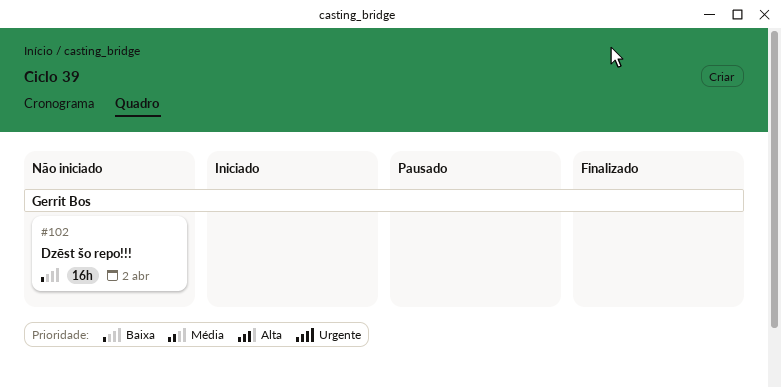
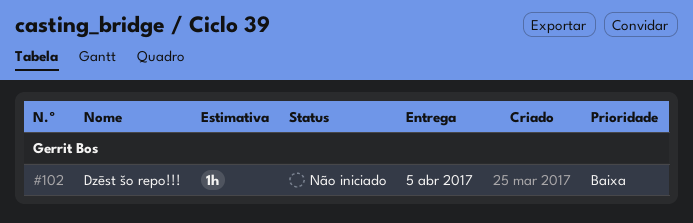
#102, estimate: 16h -> 1h
#102, due: Apr 2 -> Apr 5

